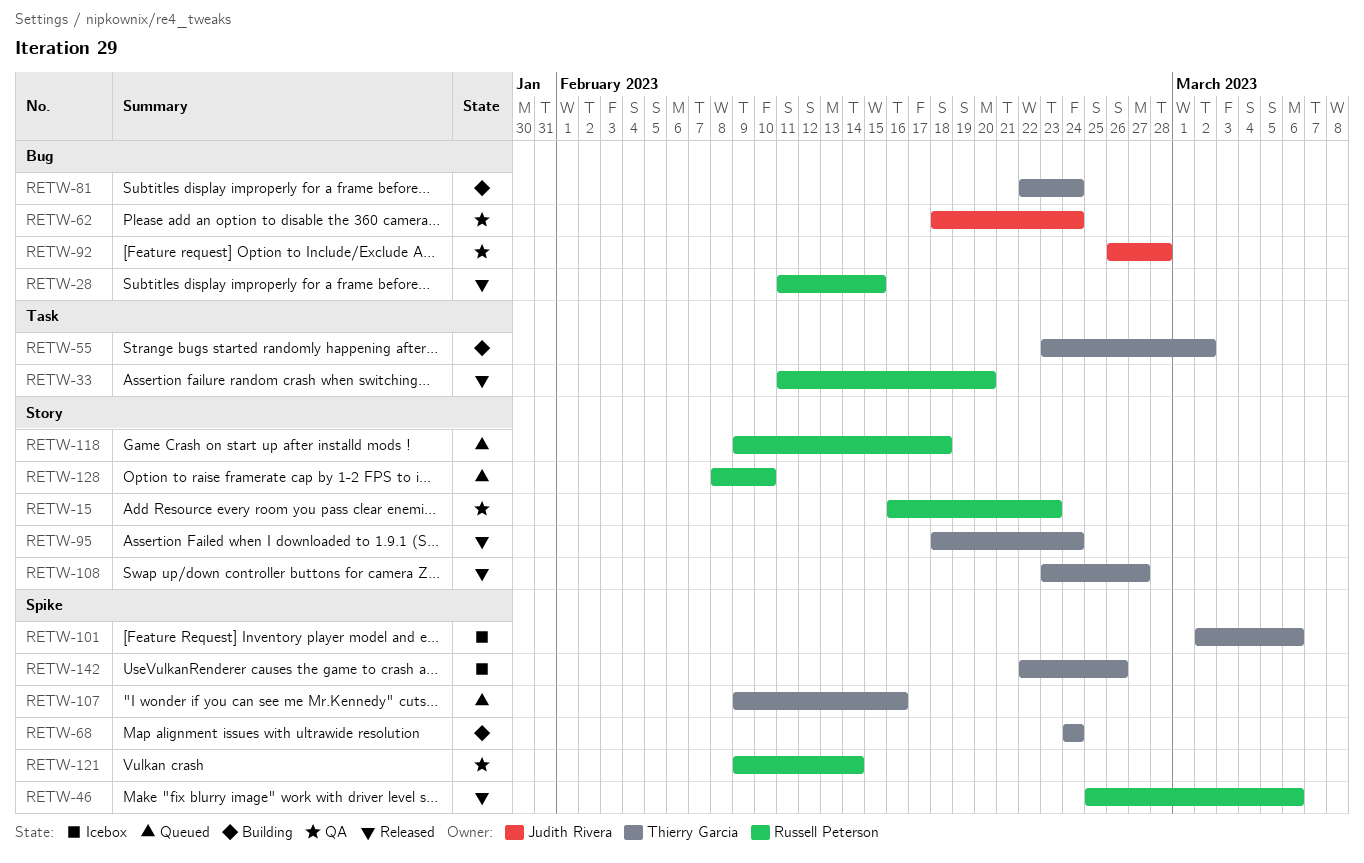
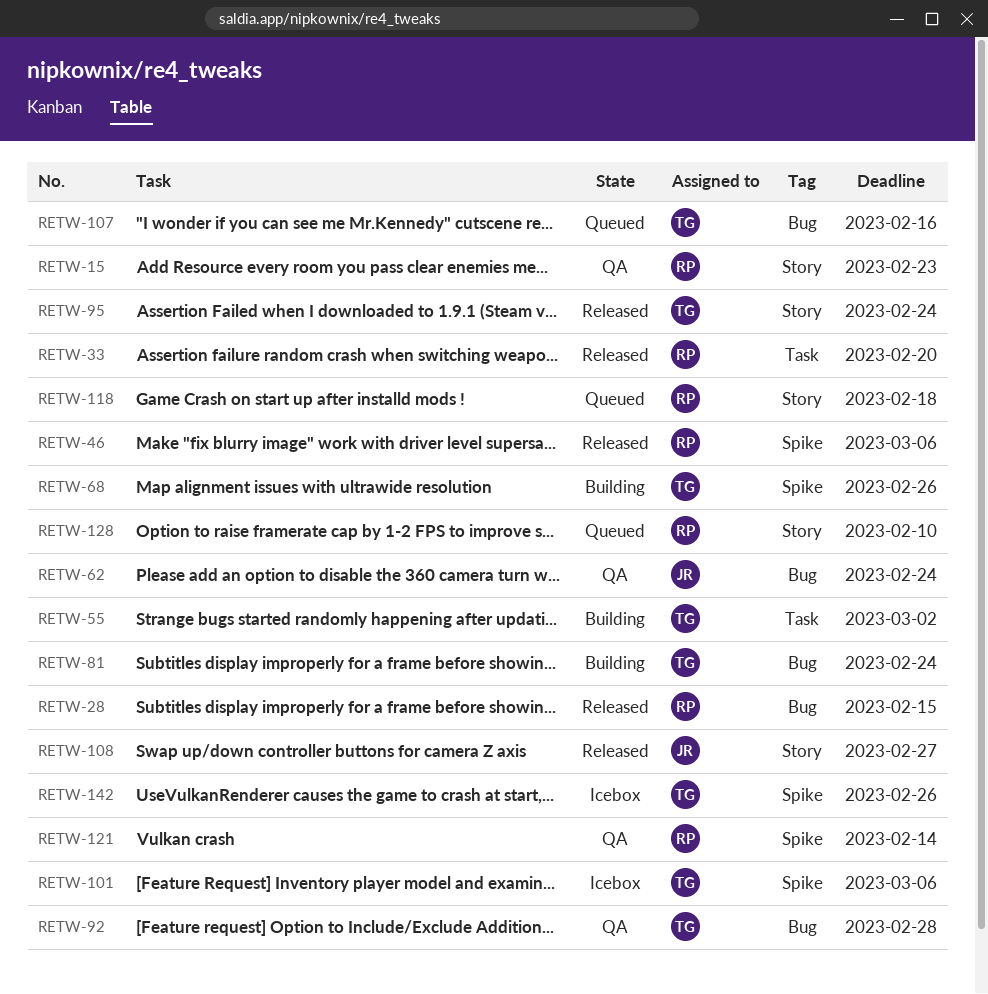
RETW-68, due: Feb 24 -> Feb 26
RETW-92, owner: Judith Rivera -> Thierry Garcia
RETW-107, label: Spike -> Bug
RETW-108, owner: Thierry Garcia -> Judith Rivera

